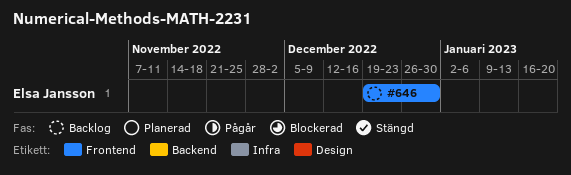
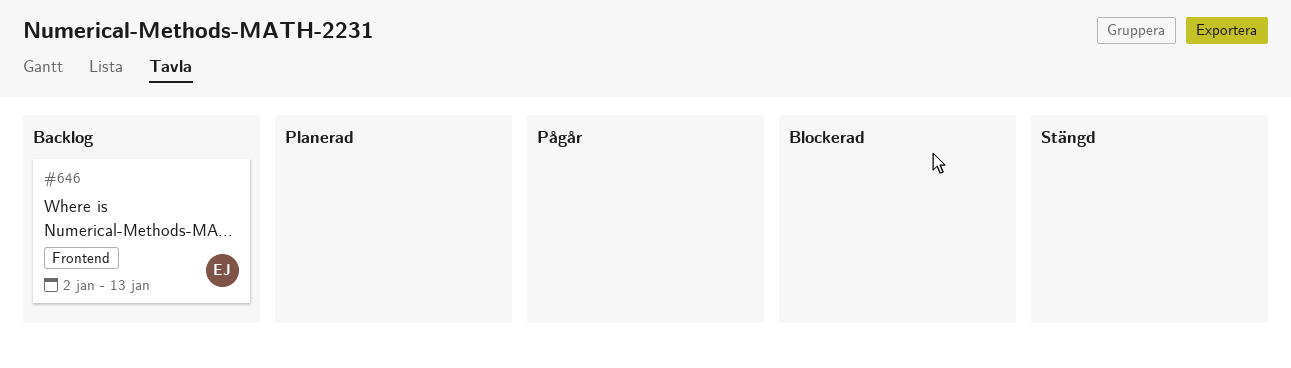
#646, start: Dec 19 -> Jan 2
#646, due: Dec 30 -> Jan 13

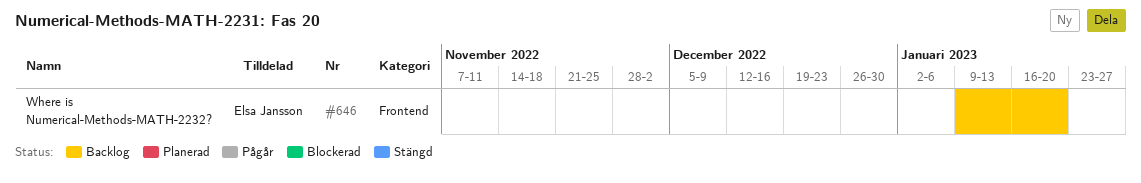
#646, start: Jan 2 -> Jan 9
#646, due: Jan 13 -> Jan 20

